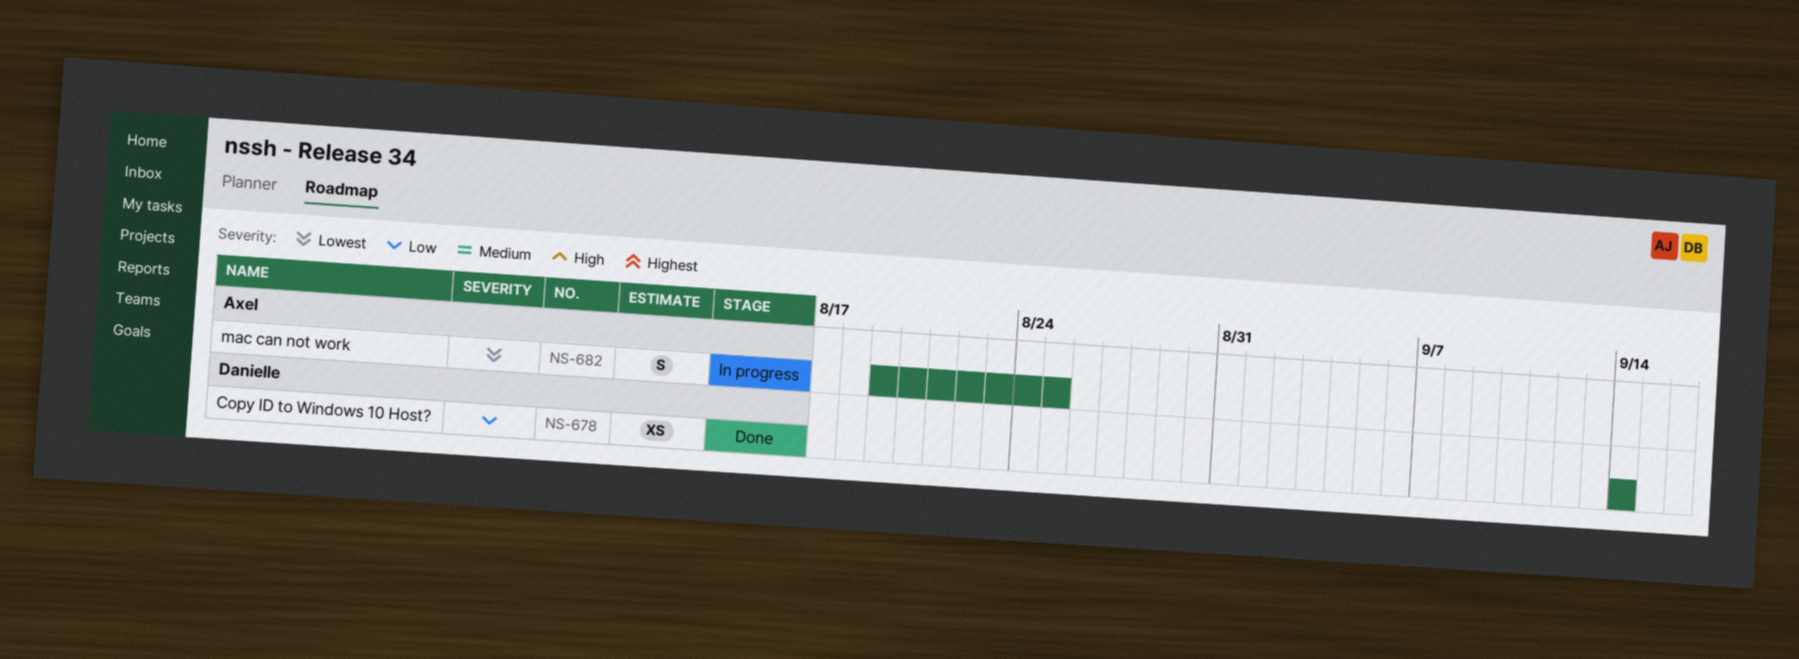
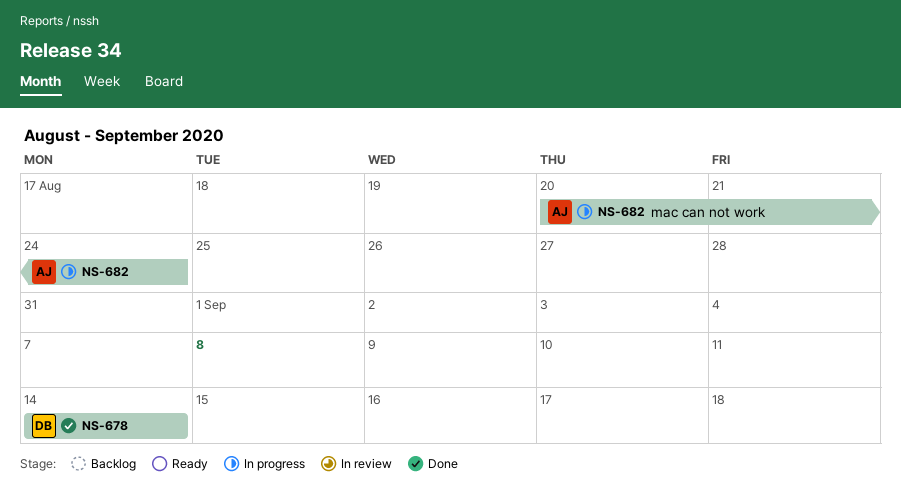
NS-682, start: Aug 19 -> Aug 20
NS-682, due: Aug 25 -> Aug 24

